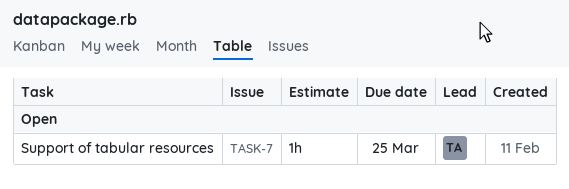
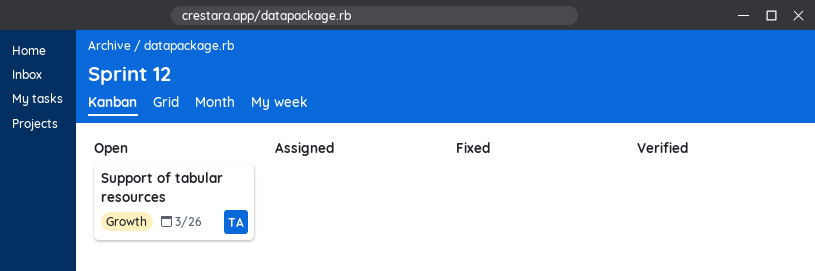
Support of tabular resources, due: Mar 25 -> Mar 26

